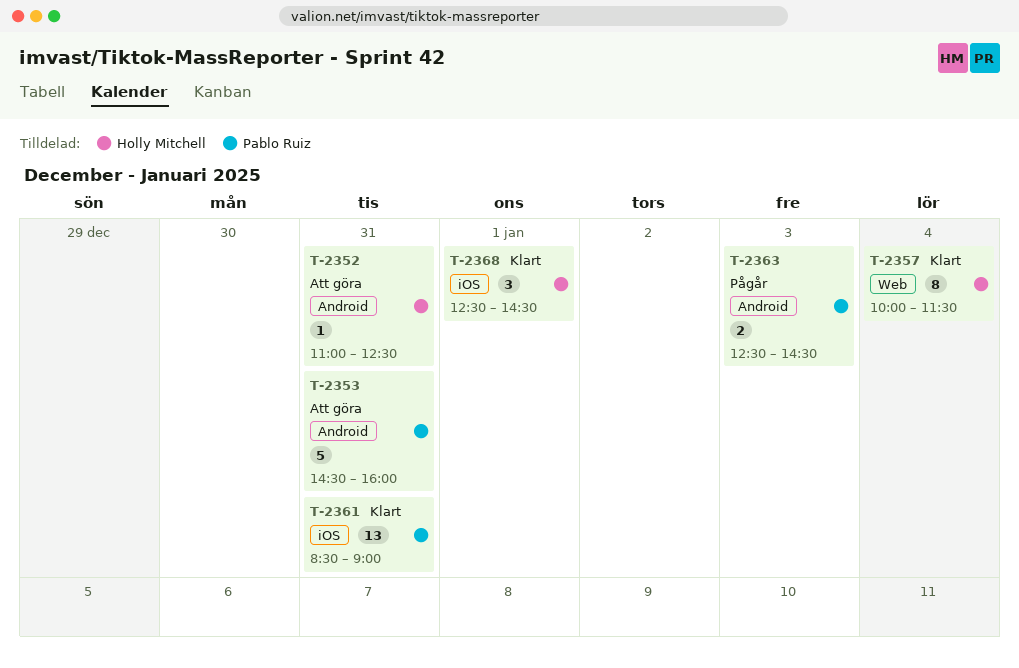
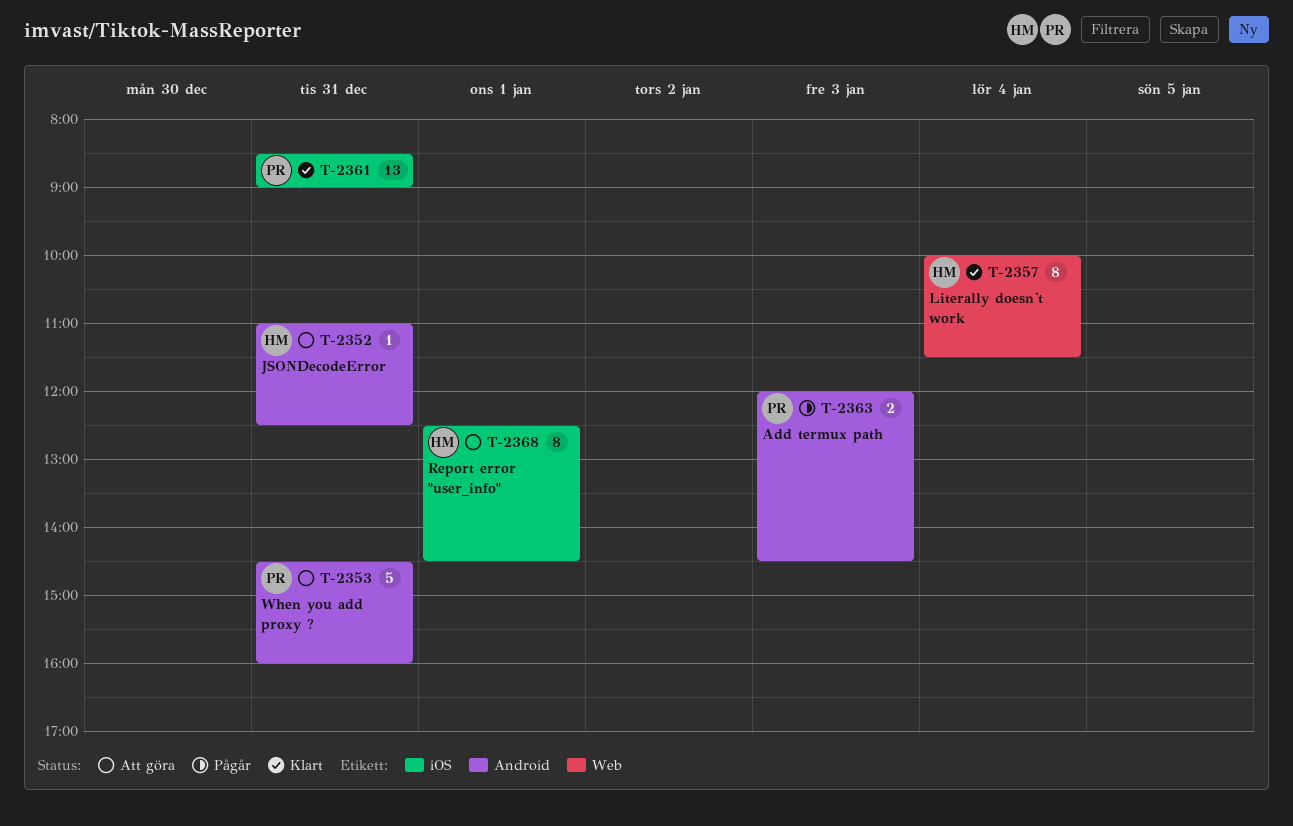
T-2363, begins: 12:30 -> 12:00
T-2368, status: Klart -> Att göra
T-2368, estimate: 3 -> 8

